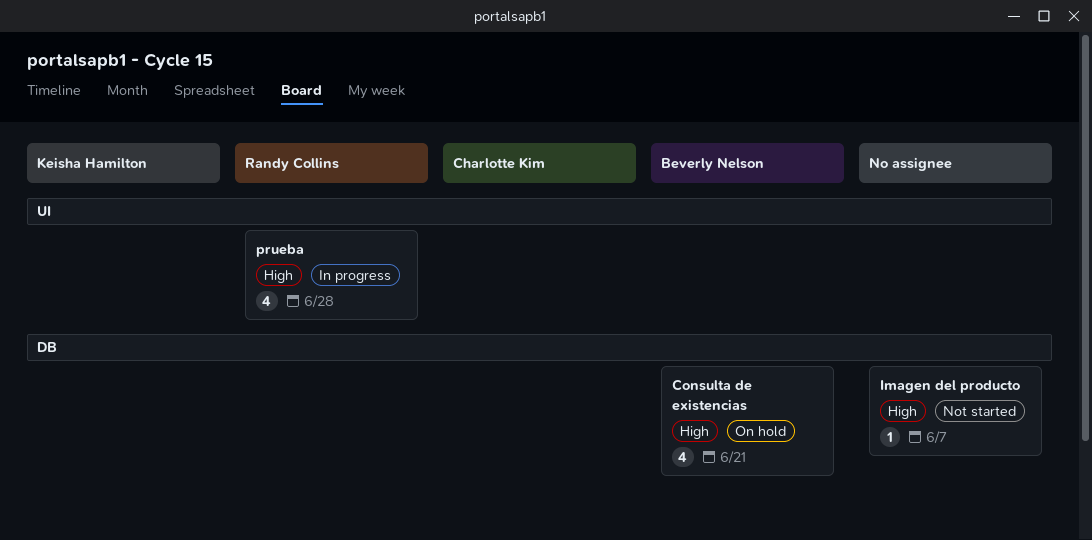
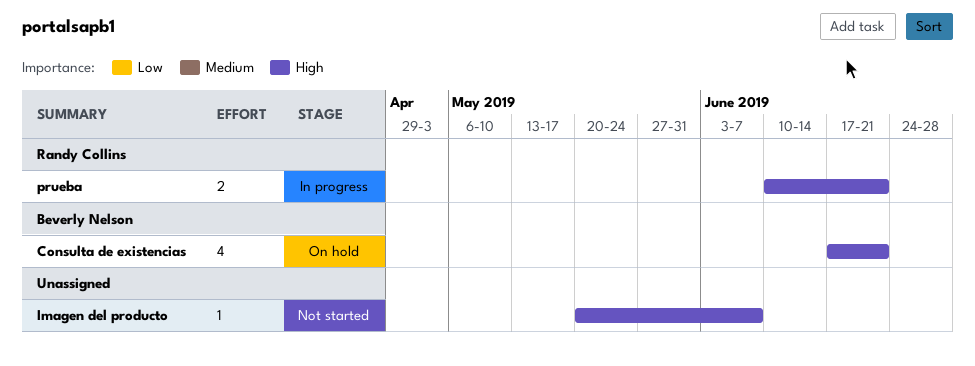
prueba, estimate: 4 -> 2
prueba, due: Jun 28 -> Jun 21

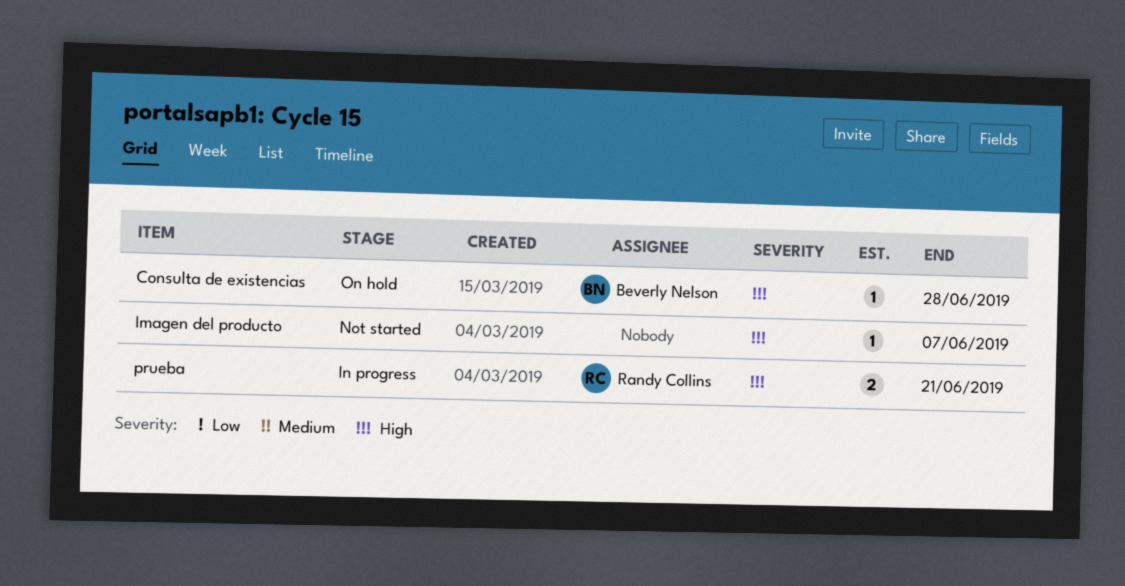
Consulta de existencias, estimate: 4 -> 1
Consulta de existencias, due: Jun 21 -> Jun 28

